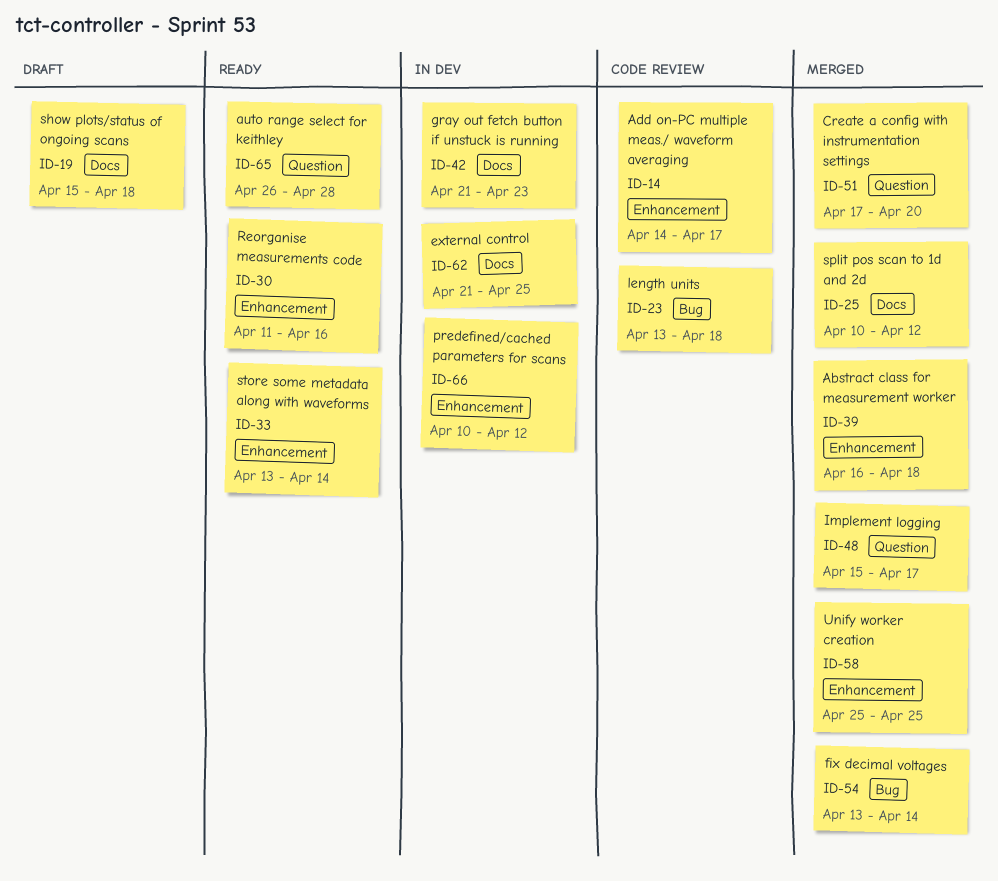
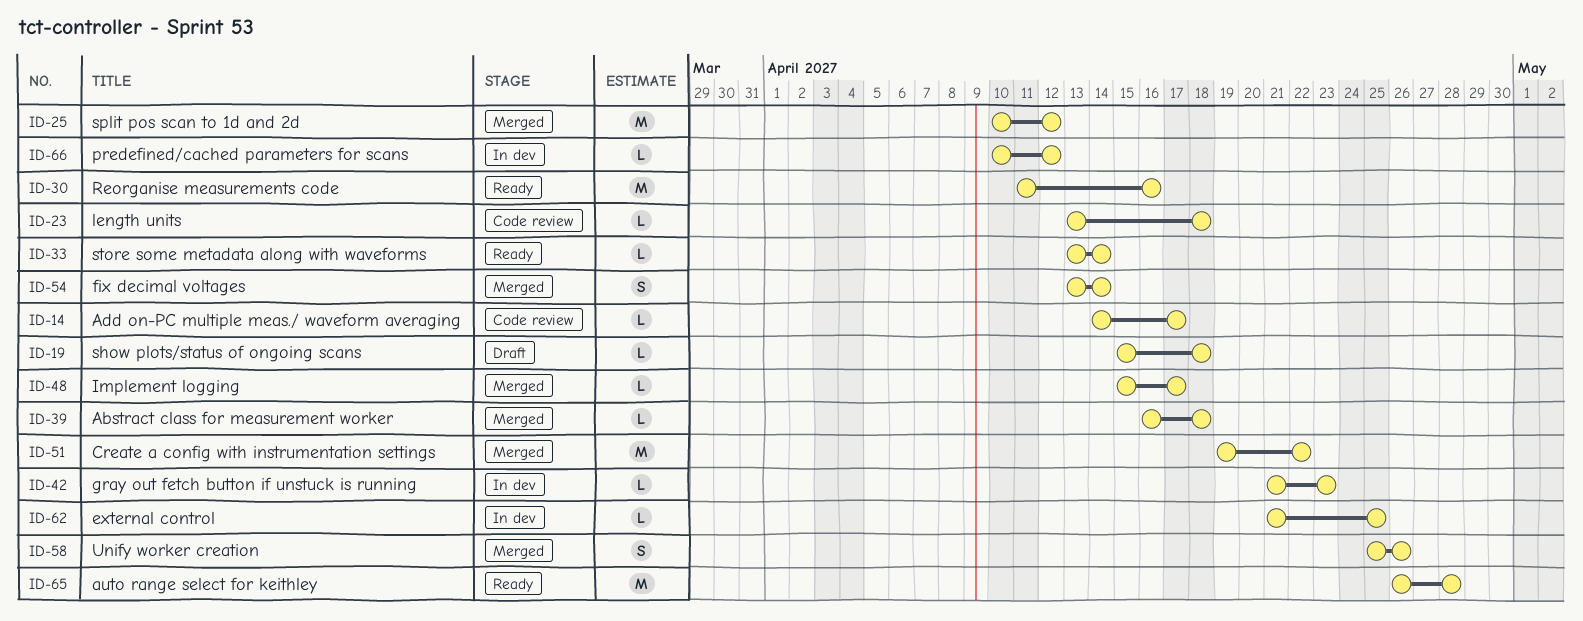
ID-51, start: Apr 17 -> Apr 19
ID-51, due: Apr 20 -> Apr 22
ID-58, due: Apr 25 -> Apr 26

